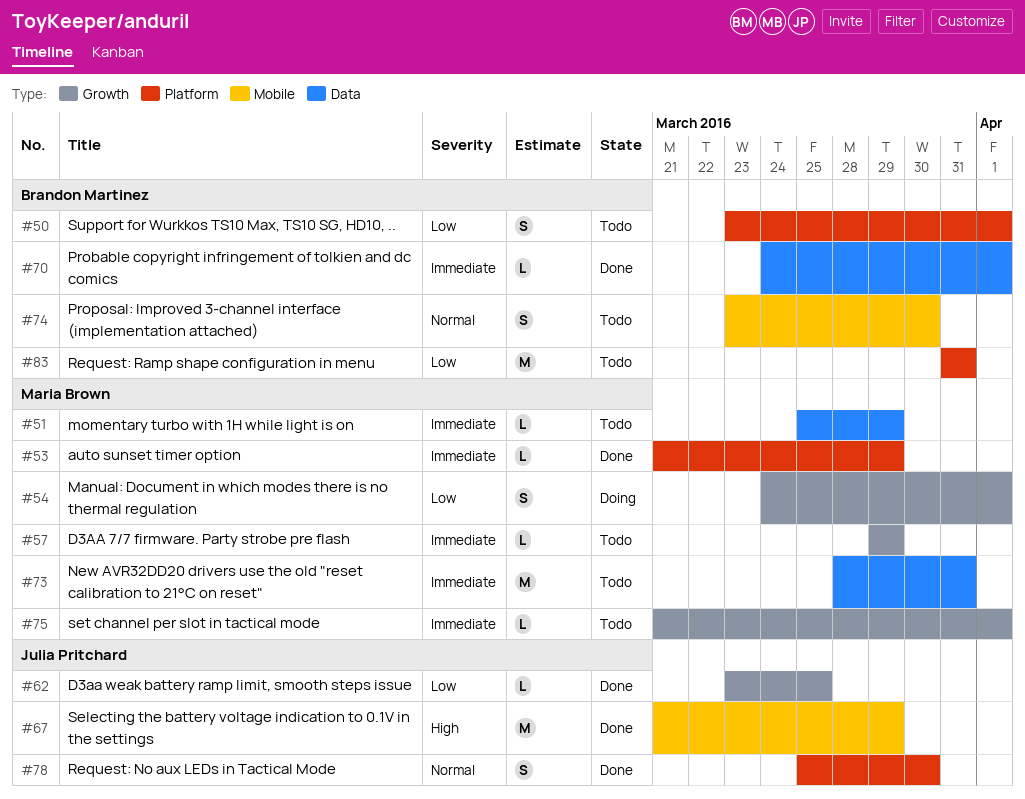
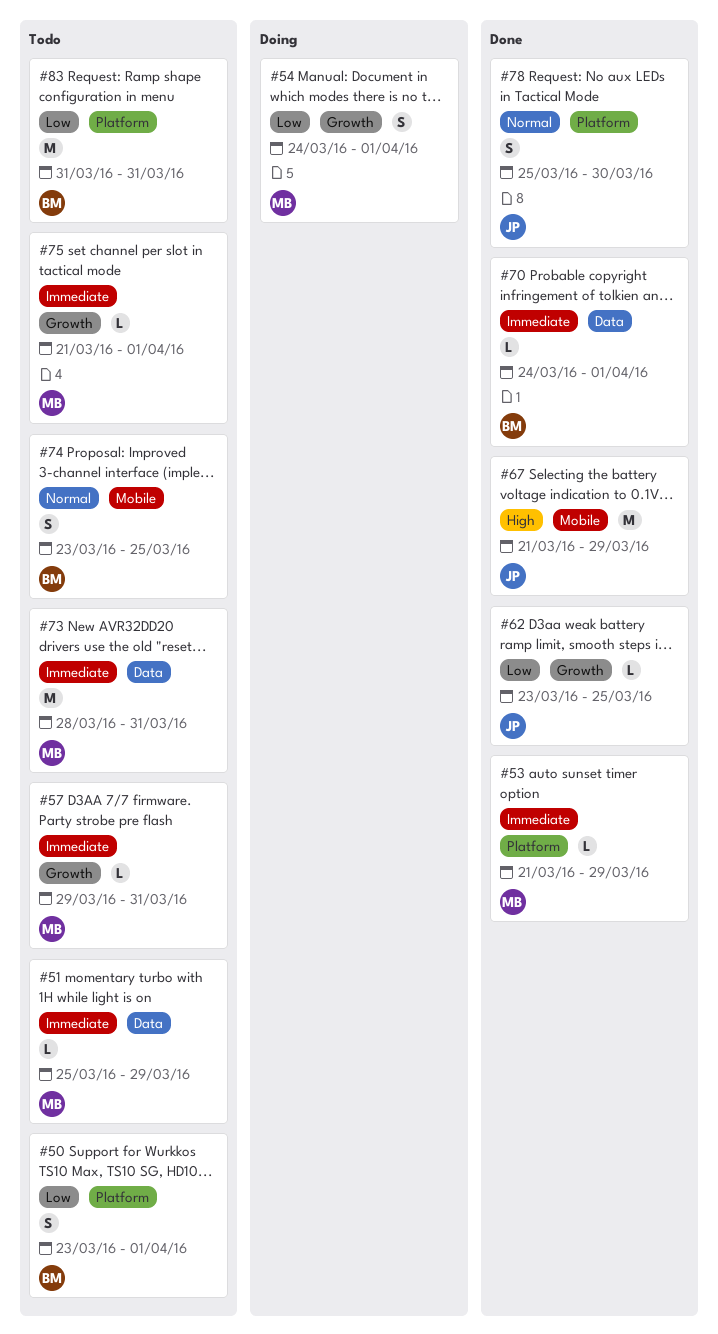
#57, due: Mar 29 -> Mar 31
#74, due: Mar 30 -> Mar 25

